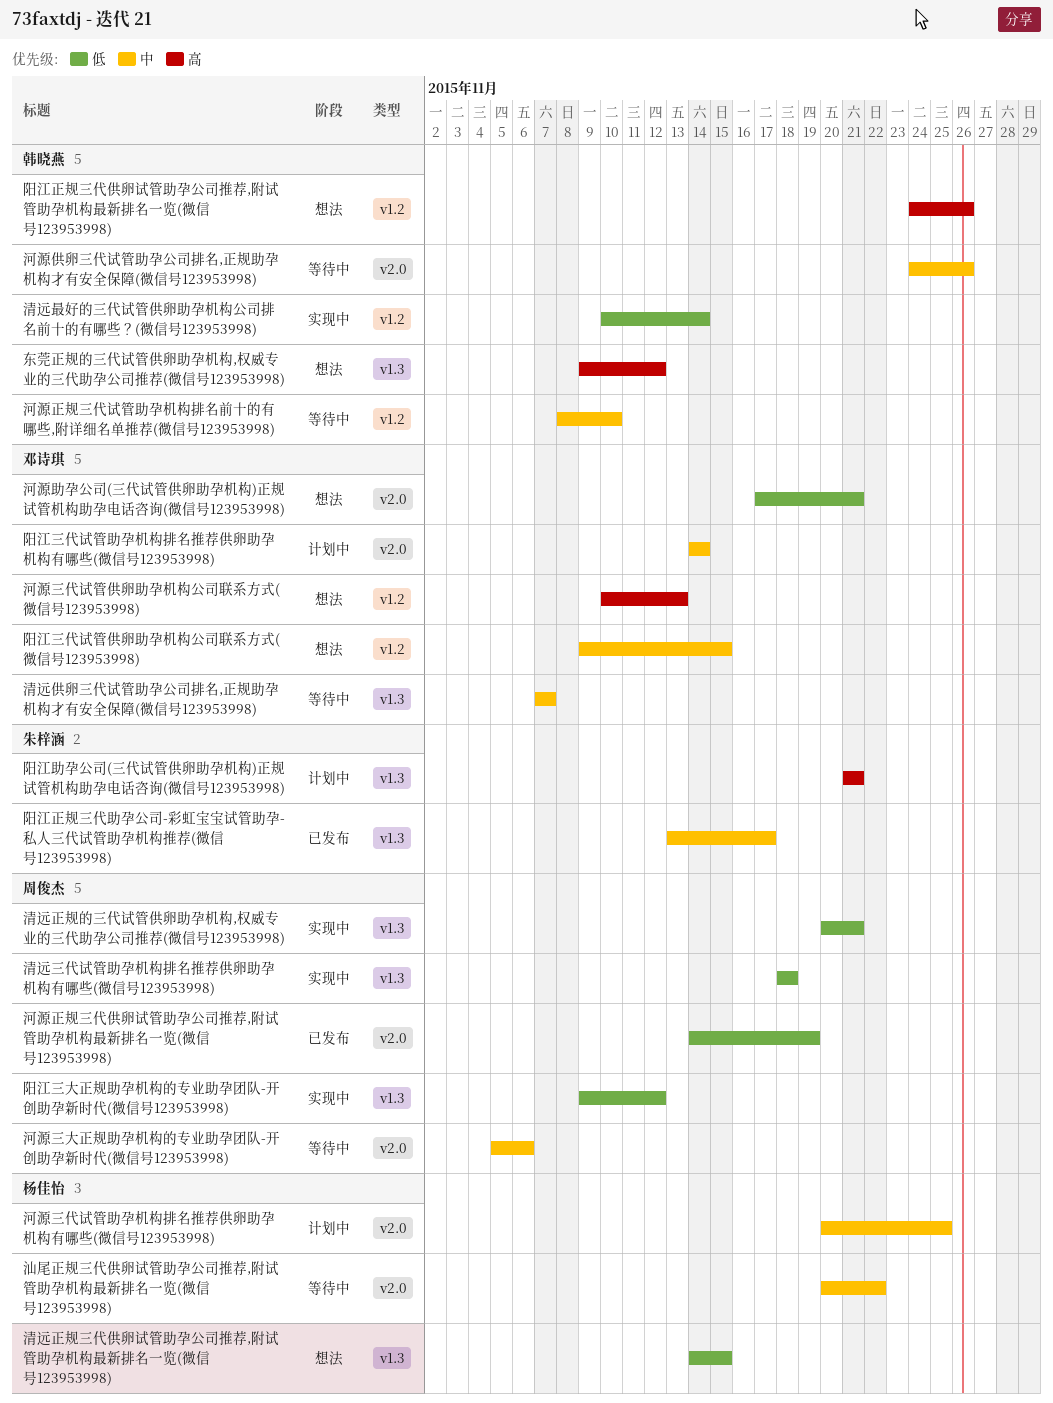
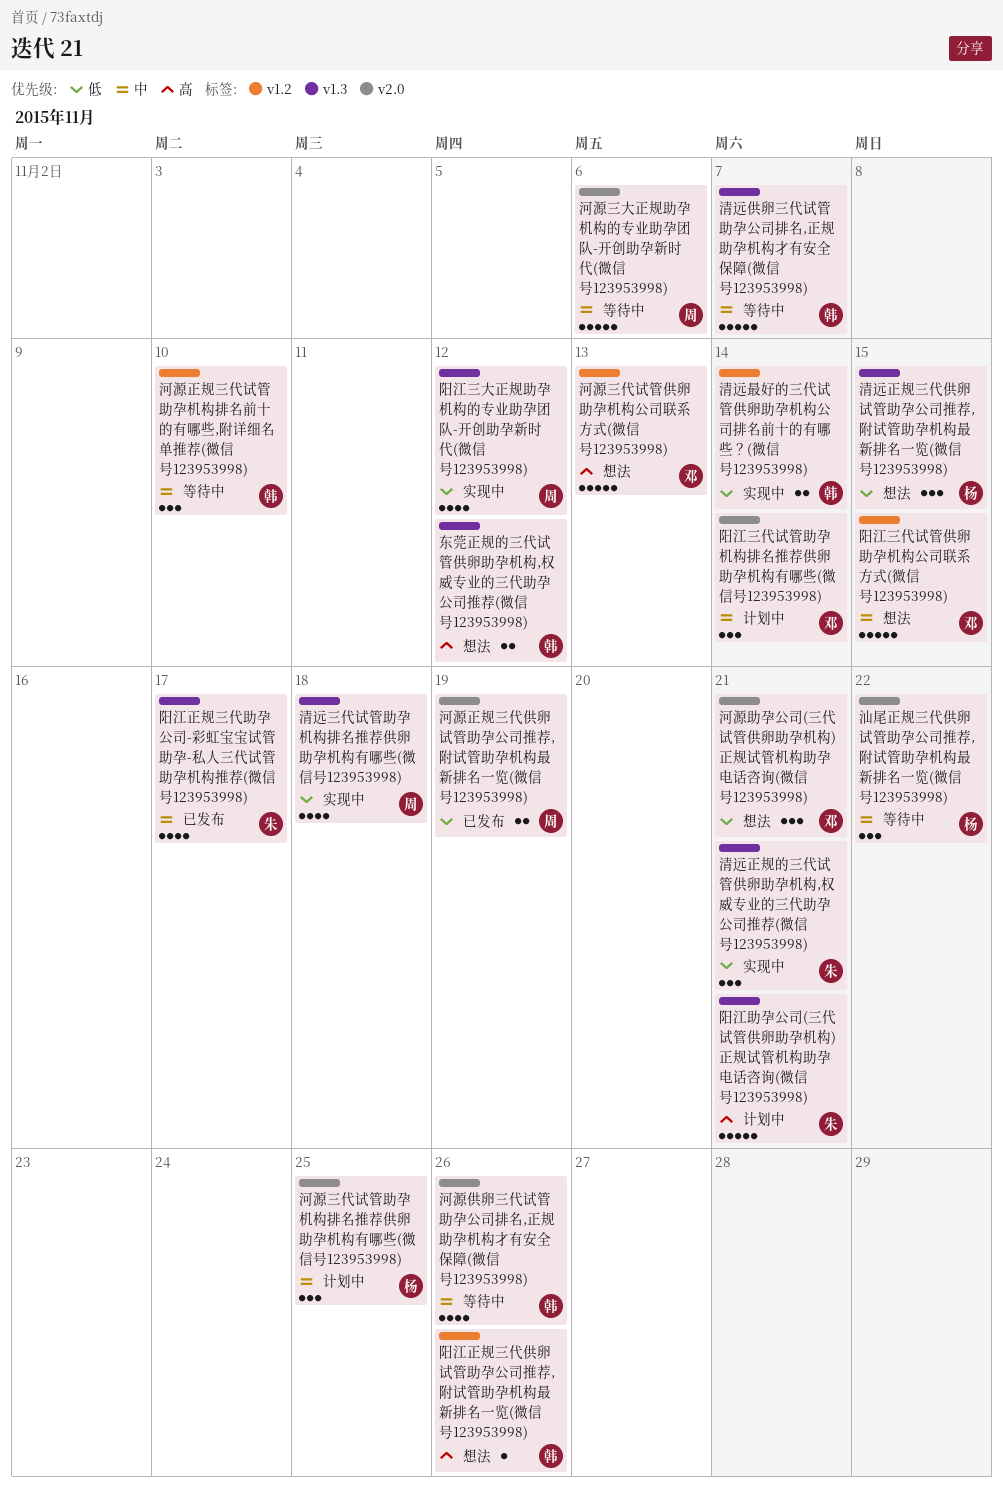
清远供卵三代试管助孕公司排名,正规助孕机构才有安全保障(微信号123953998), owner: 邓诗琪 -> 韩晓燕
清远正规的三代试管供卵助孕机构,权威专业的三代助孕公司推荐(微信号123953998), owner: 周俊杰 -> 朱梓涵

